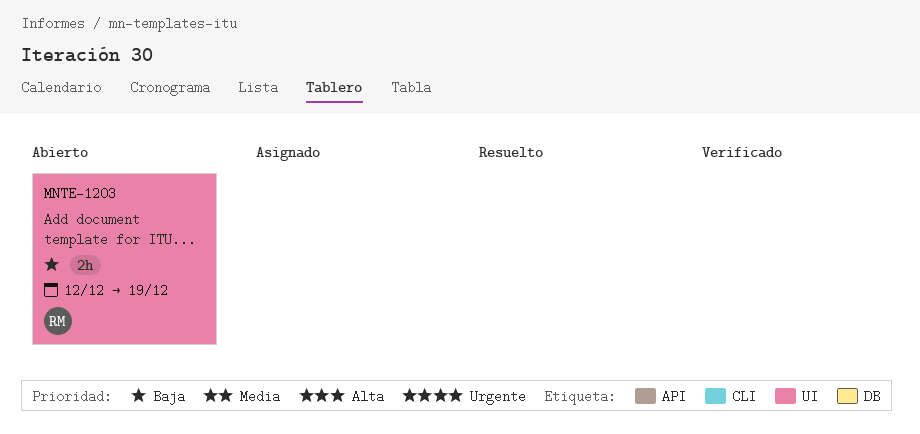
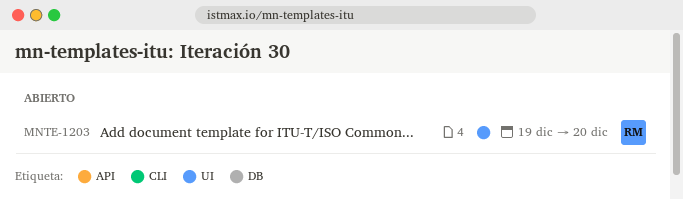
MNTE-1203, start: Dec 12 -> Dec 19
MNTE-1203, due: Dec 19 -> Dec 20

